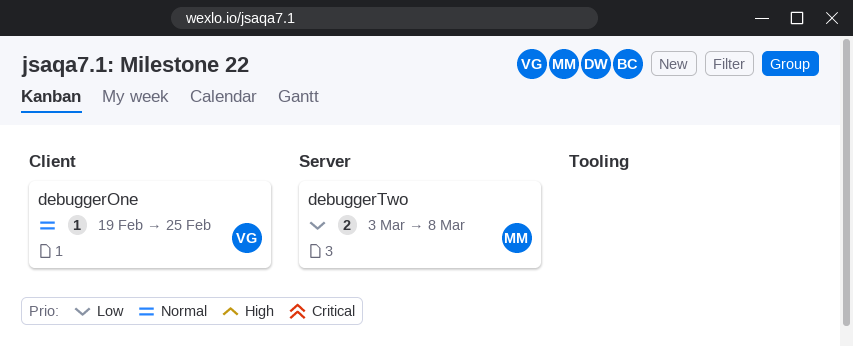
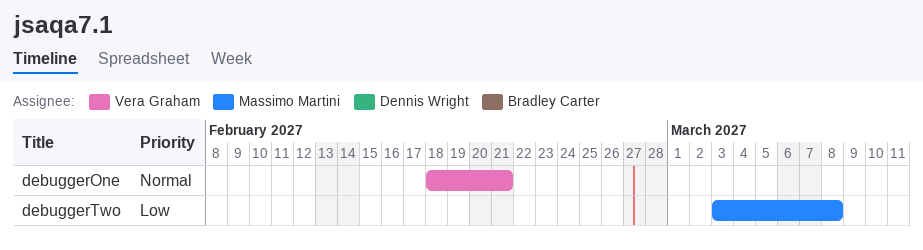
debuggerOne, start: Feb 19 -> Feb 18
debuggerOne, due: Feb 25 -> Feb 21

